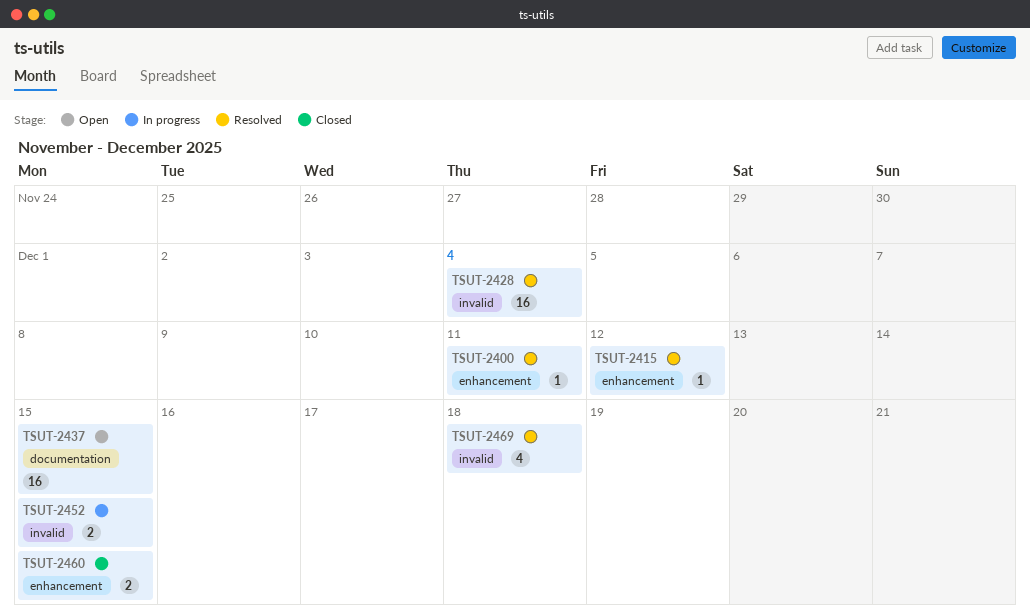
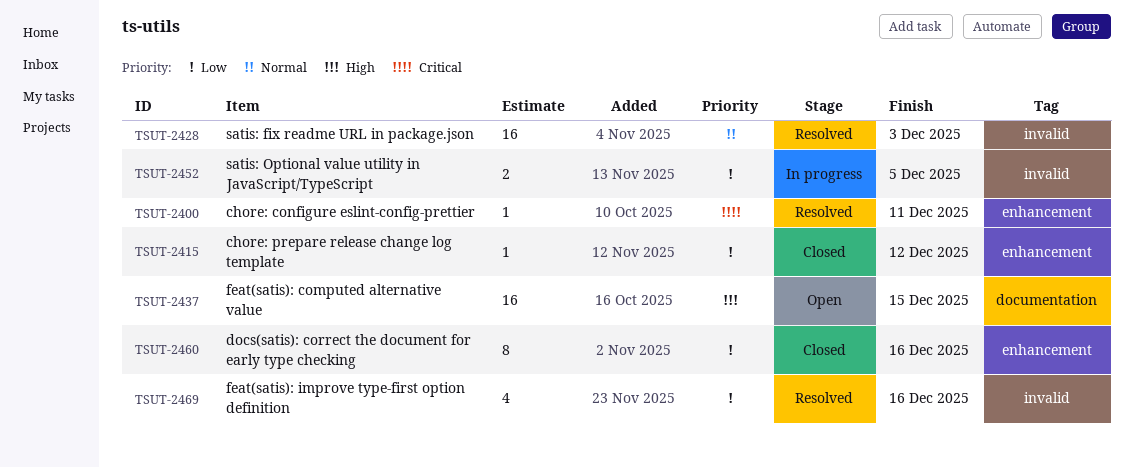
TSUT-2415, status: Resolved -> Closed
TSUT-2428, due: Dec 4 -> Dec 3
TSUT-2452, due: Dec 15 -> Dec 5
TSUT-2460, estimate: 2 -> 8
TSUT-2460, due: Dec 15 -> Dec 16
TSUT-2469, due: Dec 18 -> Dec 16

